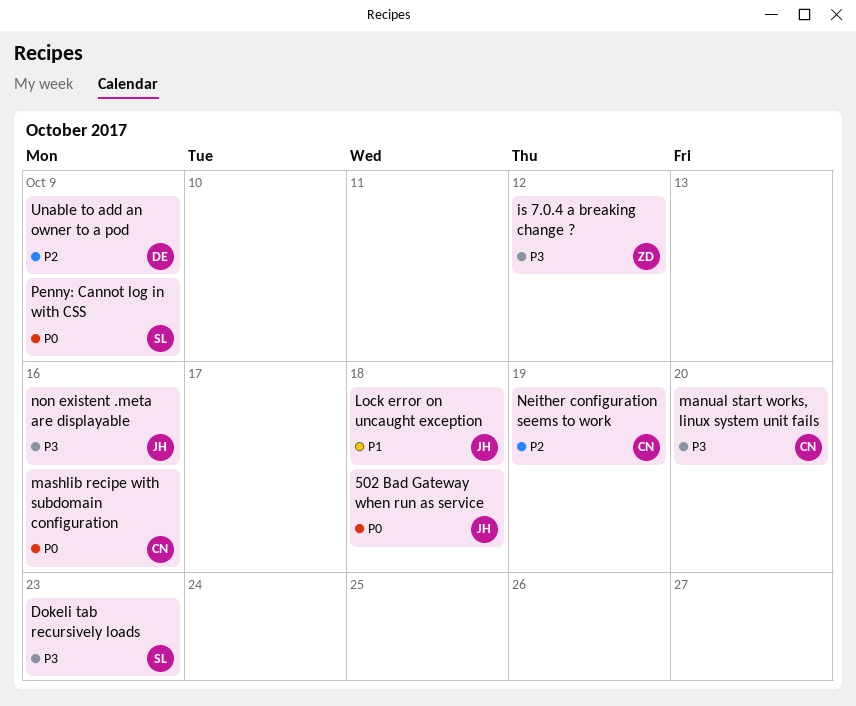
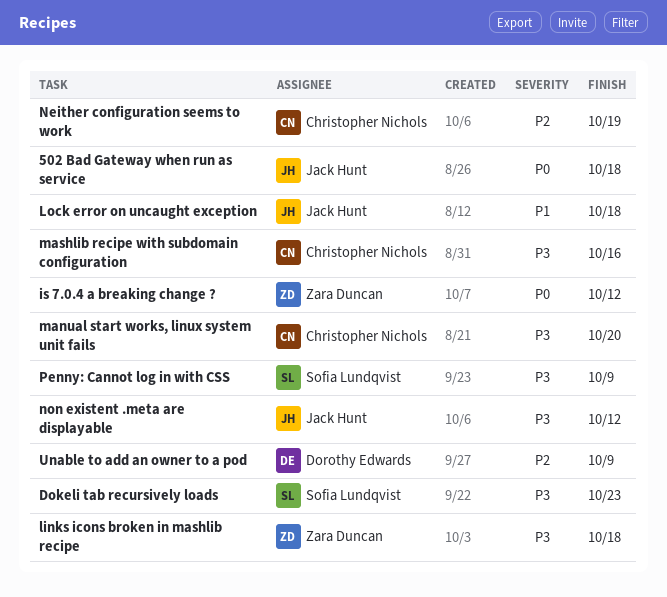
is 7.0.4 a breaking change ?, priority: P3 -> P0
links icons broken in mashlib recipe: none -> present
mashlib recipe with subdomain configuration, priority: P0 -> P3
non existent .meta are displayable, due: Oct 16 -> Oct 12
Penny: Cannot log in with CSS, priority: P0 -> P3

